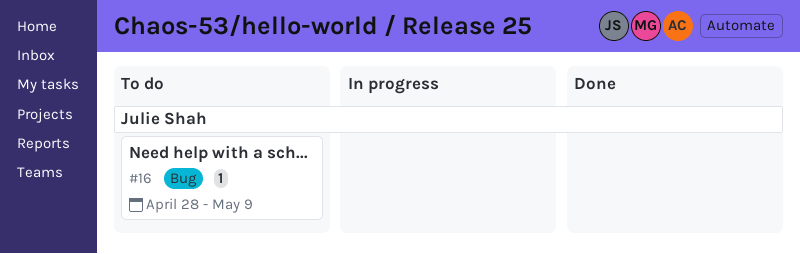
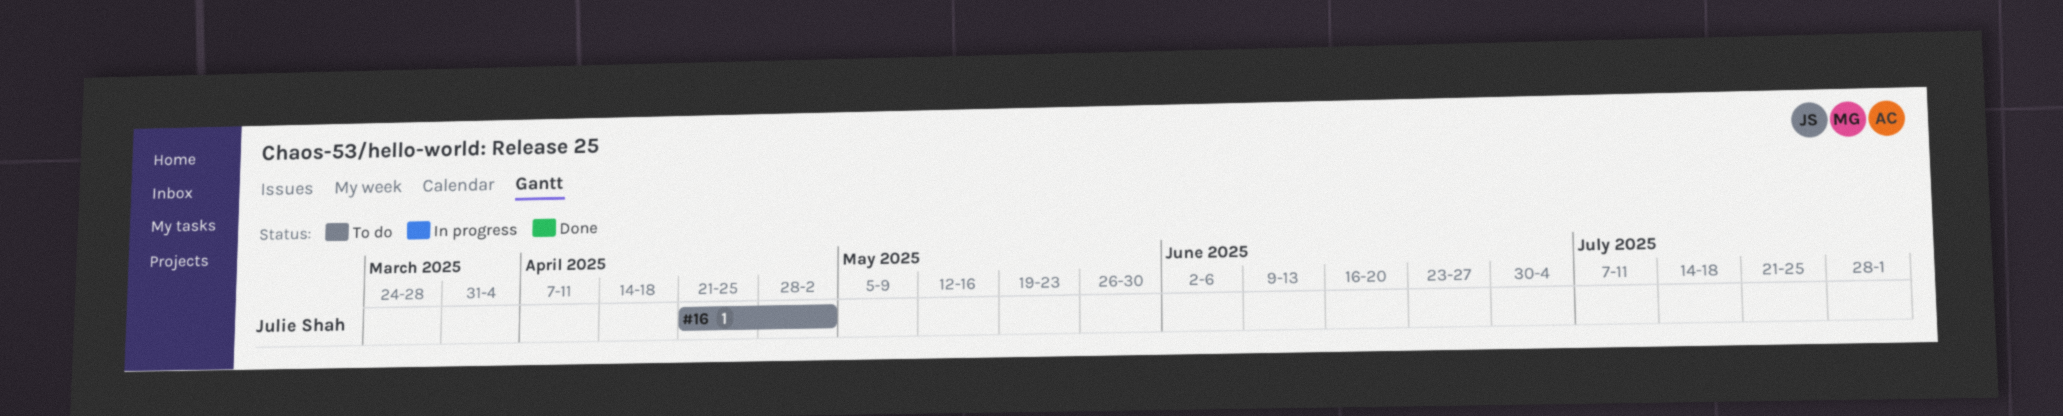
#16, start: Apr 28 -> Apr 21
#16, due: May 9 -> May 2

